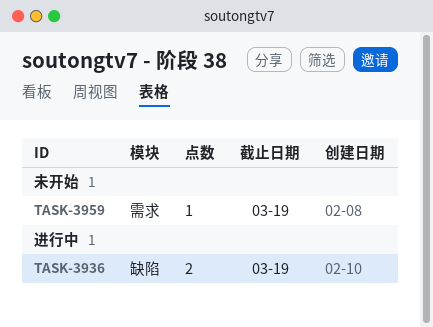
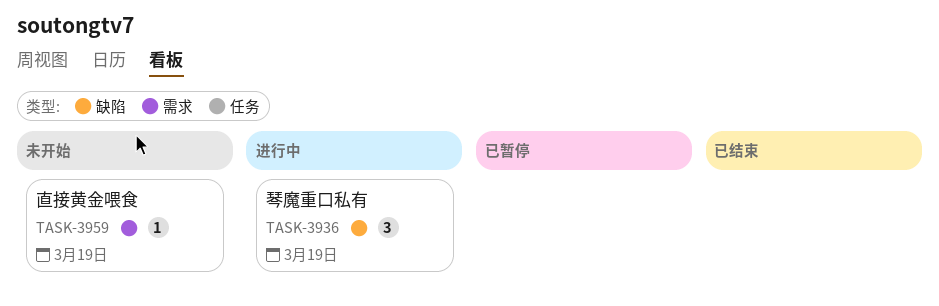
TASK-3936, estimate: 2 -> 3

